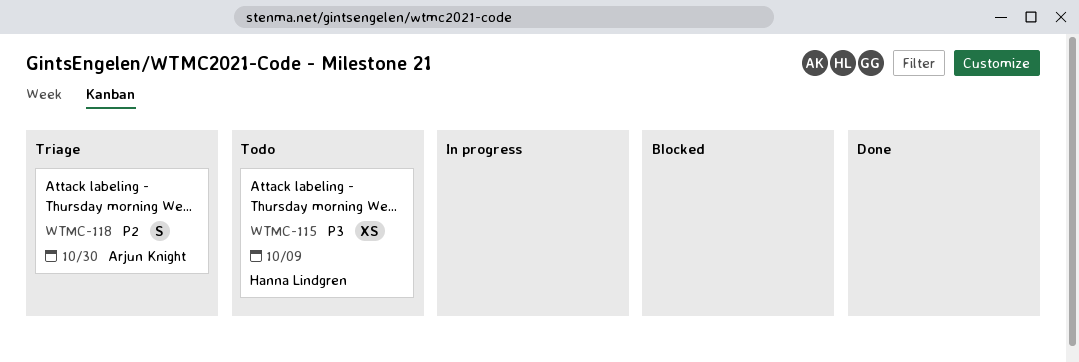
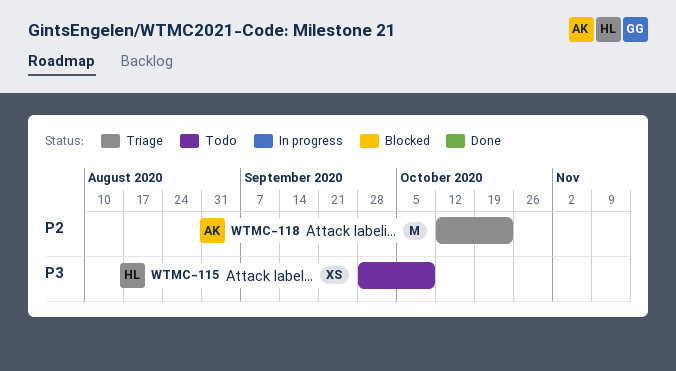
WTMC-118, estimate: S -> M
WTMC-118, due: Oct 30 -> Oct 23

